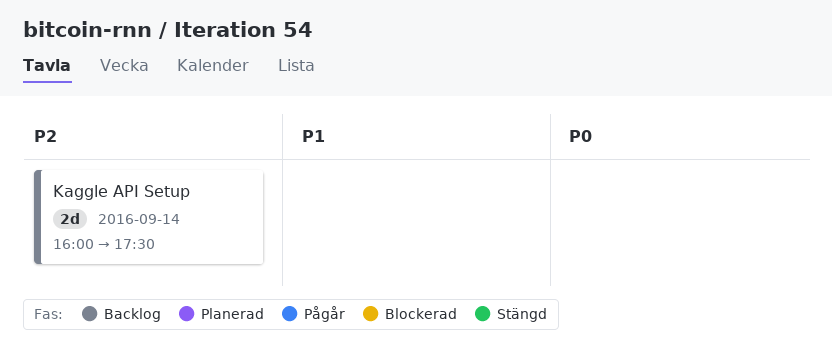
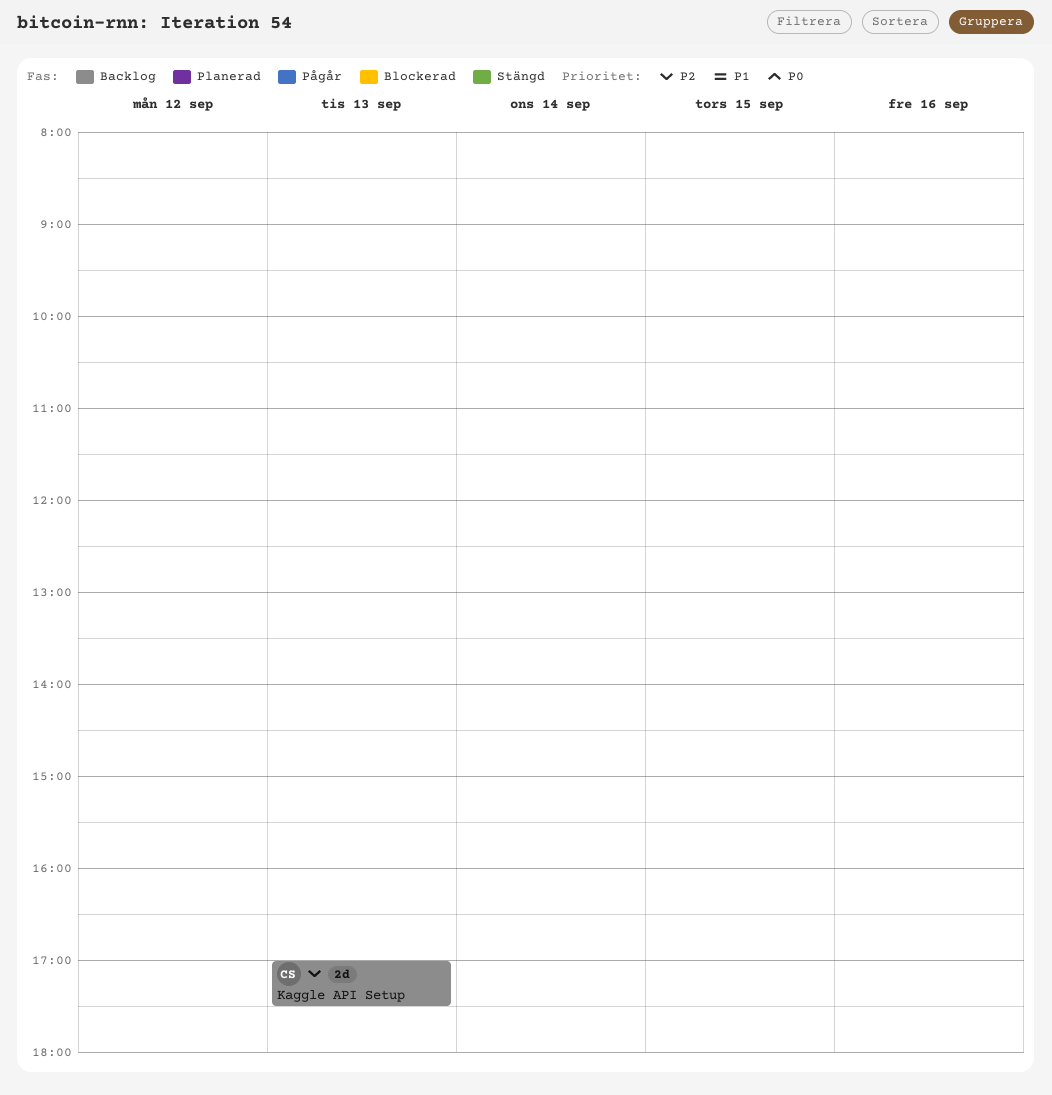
Kaggle API Setup, day: Sep 14 -> Sep 13
Kaggle API Setup, begins: 16:00 -> 17:00

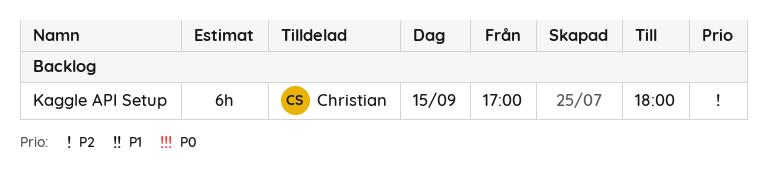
Kaggle API Setup, estimate: 2d -> 6h
Kaggle API Setup, day: Sep 13 -> Sep 15
Kaggle API Setup, ends: 17:30 -> 18:00

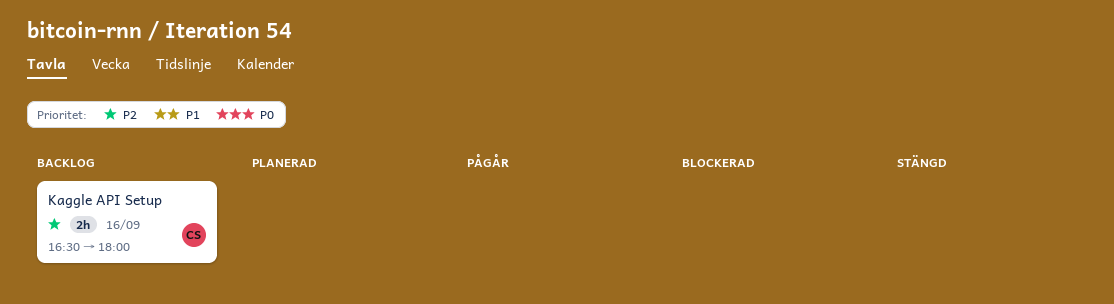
Kaggle API Setup, estimate: 6h -> 2h
Kaggle API Setup, day: Sep 15 -> Sep 16
Kaggle API Setup, begins: 17:00 -> 16:30

